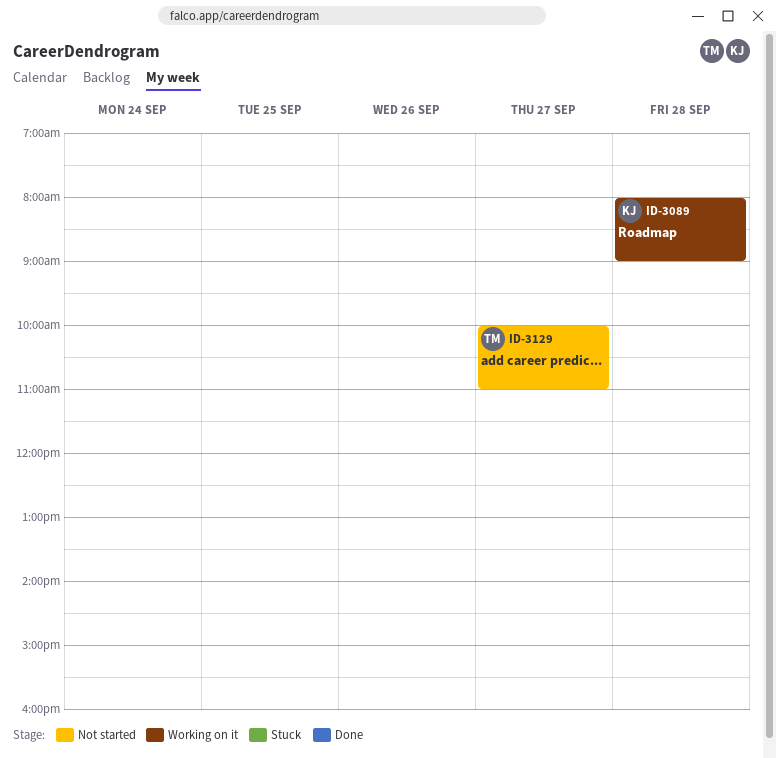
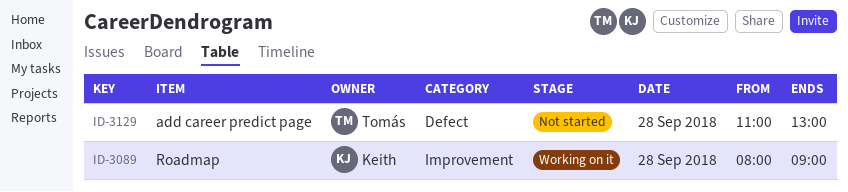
ID-3129, day: Sep 27 -> Sep 28
ID-3129, begins: 10:00 -> 11:00
ID-3129, ends: 11:00 -> 13:00

